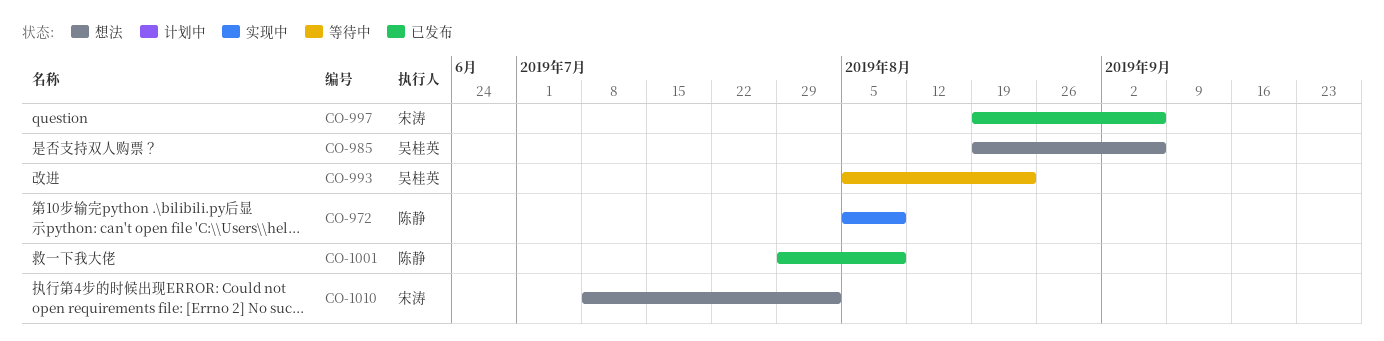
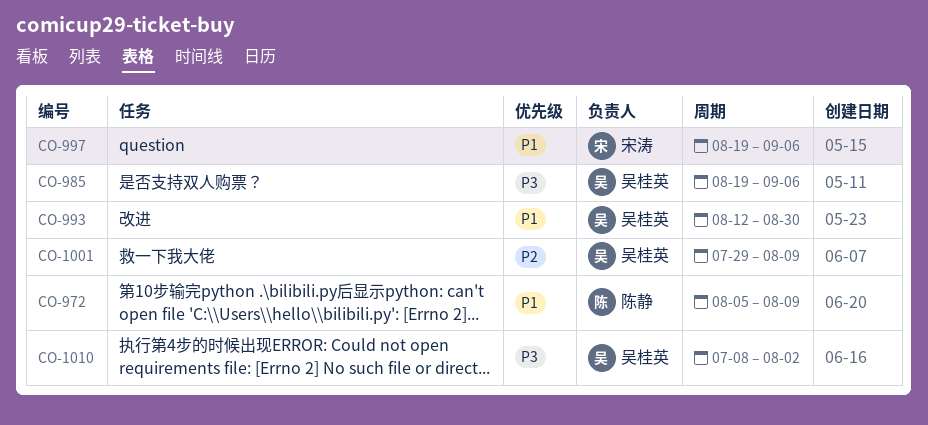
CO-993, start: Aug 5 -> Aug 12
CO-993, due: Aug 23 -> Aug 30
CO-1001, owner: 陈静 -> 吴桂英
CO-1010, owner: 宋涛 -> 吴桂英

